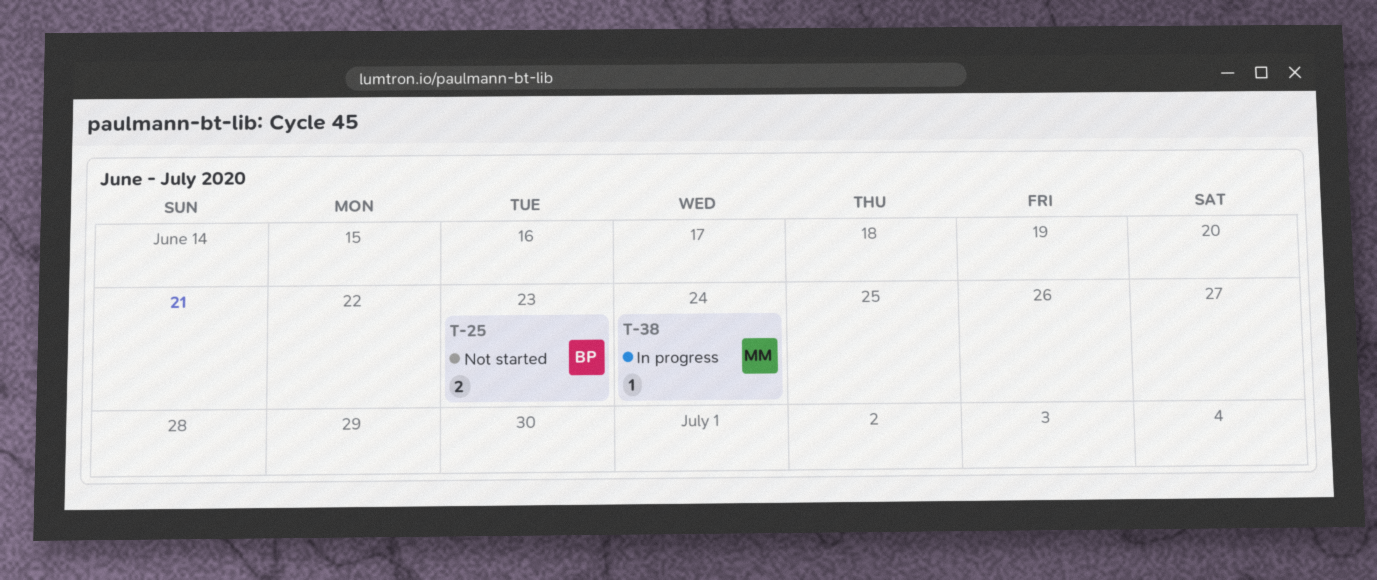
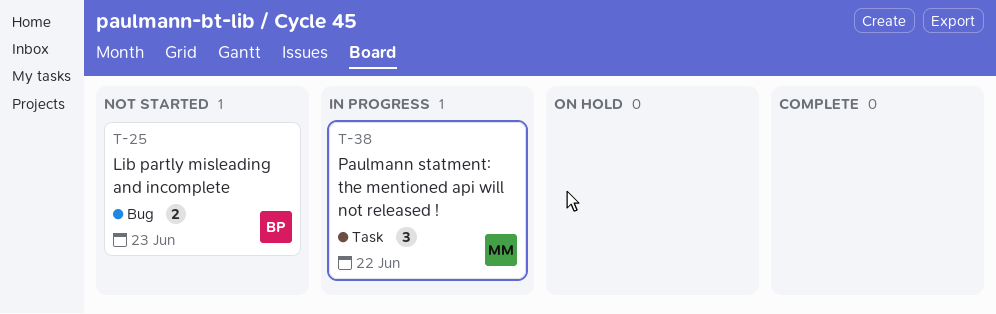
T-38, estimate: 1 -> 3
T-38, due: Jun 24 -> Jun 22

